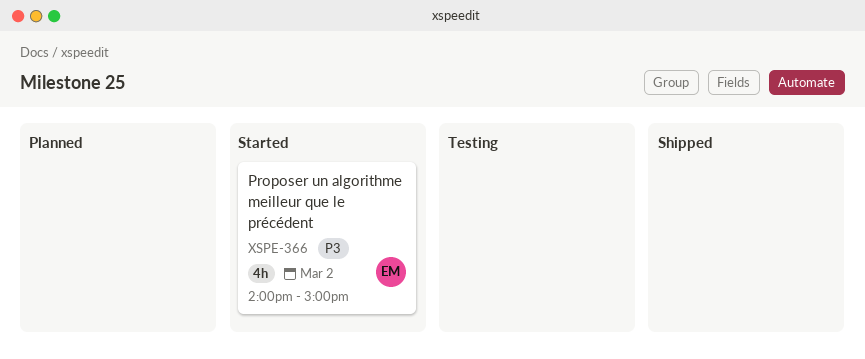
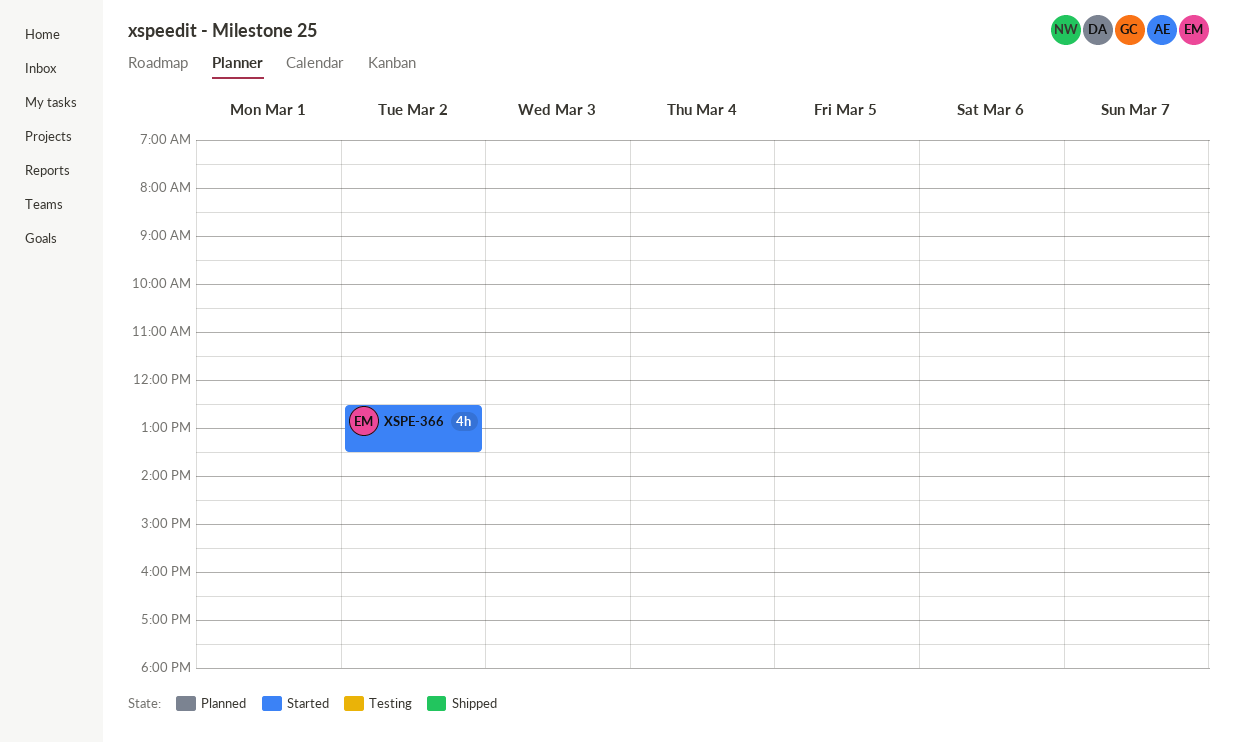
XSPE-366, begins: 14:00 -> 12:30
XSPE-366, ends: 15:00 -> 13:30

